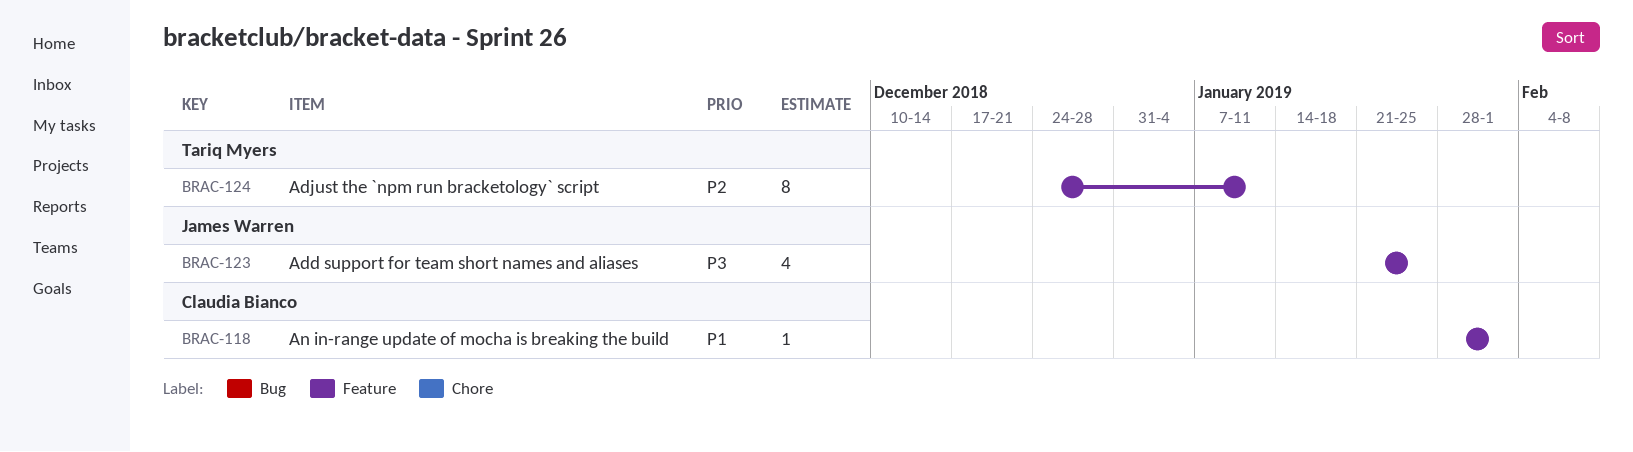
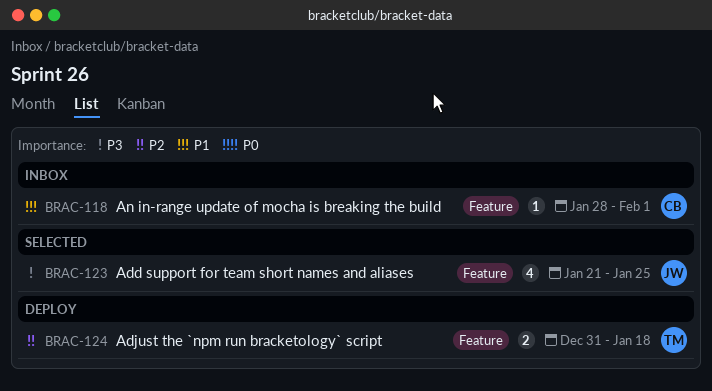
BRAC-124, estimate: 8 -> 2
BRAC-124, start: Dec 24 -> Dec 31
BRAC-124, due: Jan 11 -> Jan 18

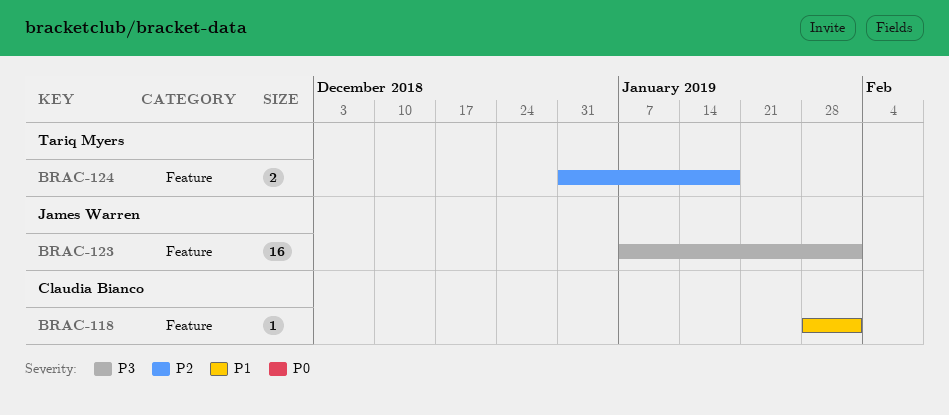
BRAC-123, estimate: 4 -> 16
BRAC-123, start: Jan 21 -> Jan 7
BRAC-123, due: Jan 25 -> Feb 1

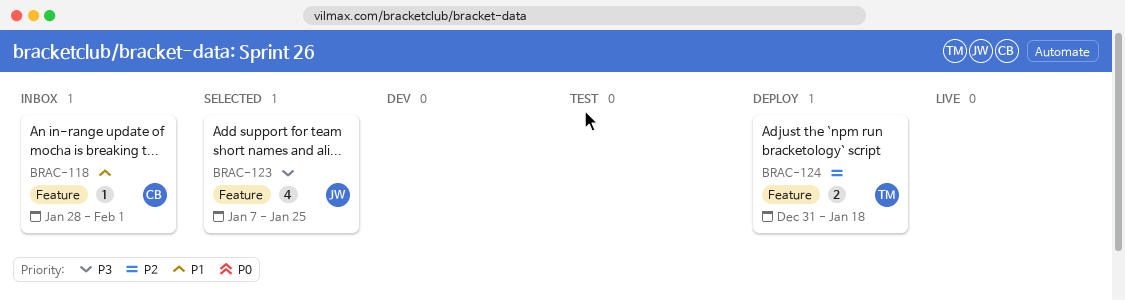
BRAC-123, estimate: 16 -> 4
BRAC-123, due: Feb 1 -> Jan 25

